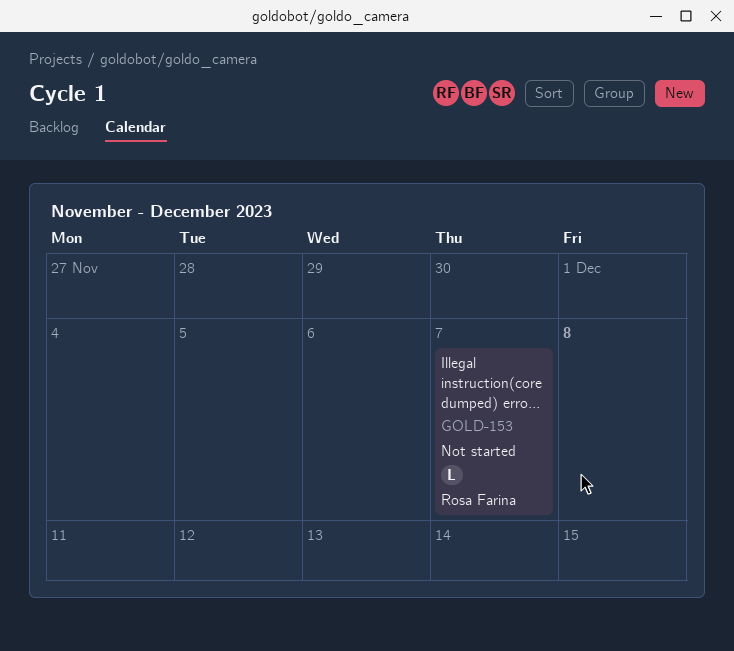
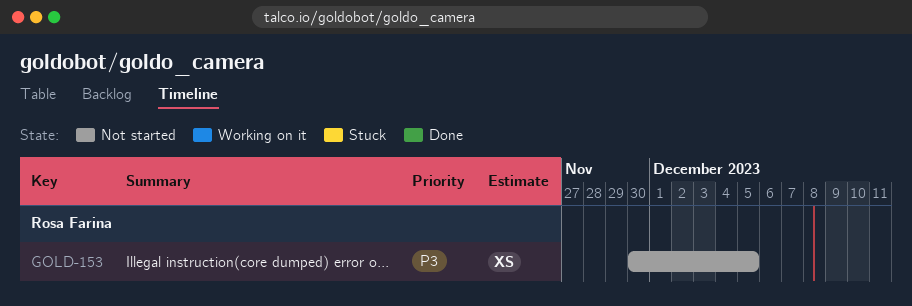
GOLD-153, estimate: L -> XS
GOLD-153, due: Dec 7 -> Dec 5

